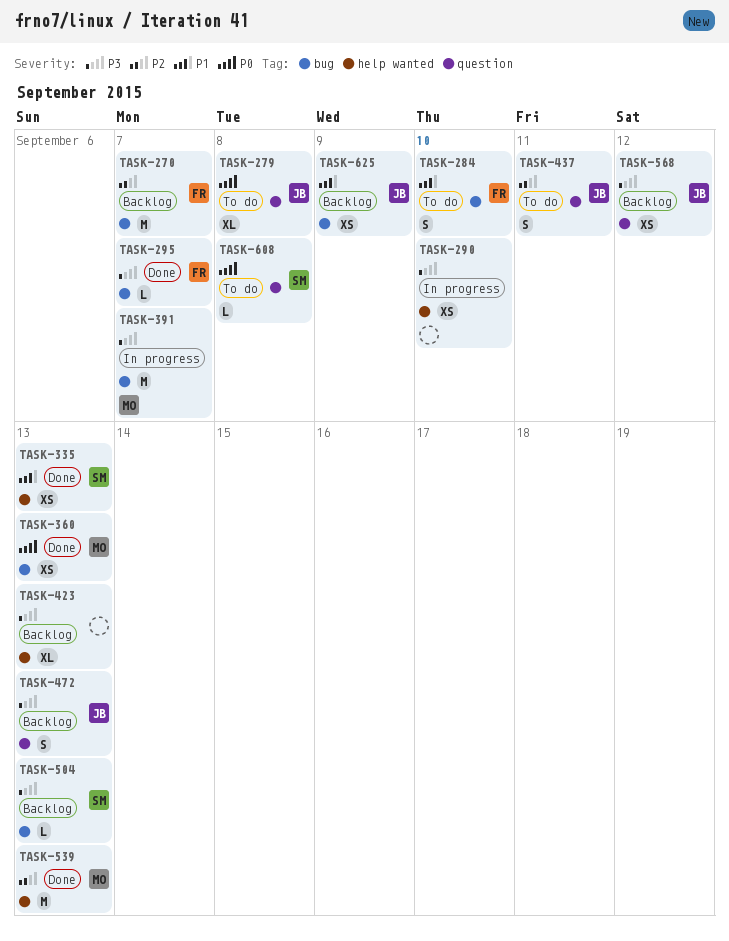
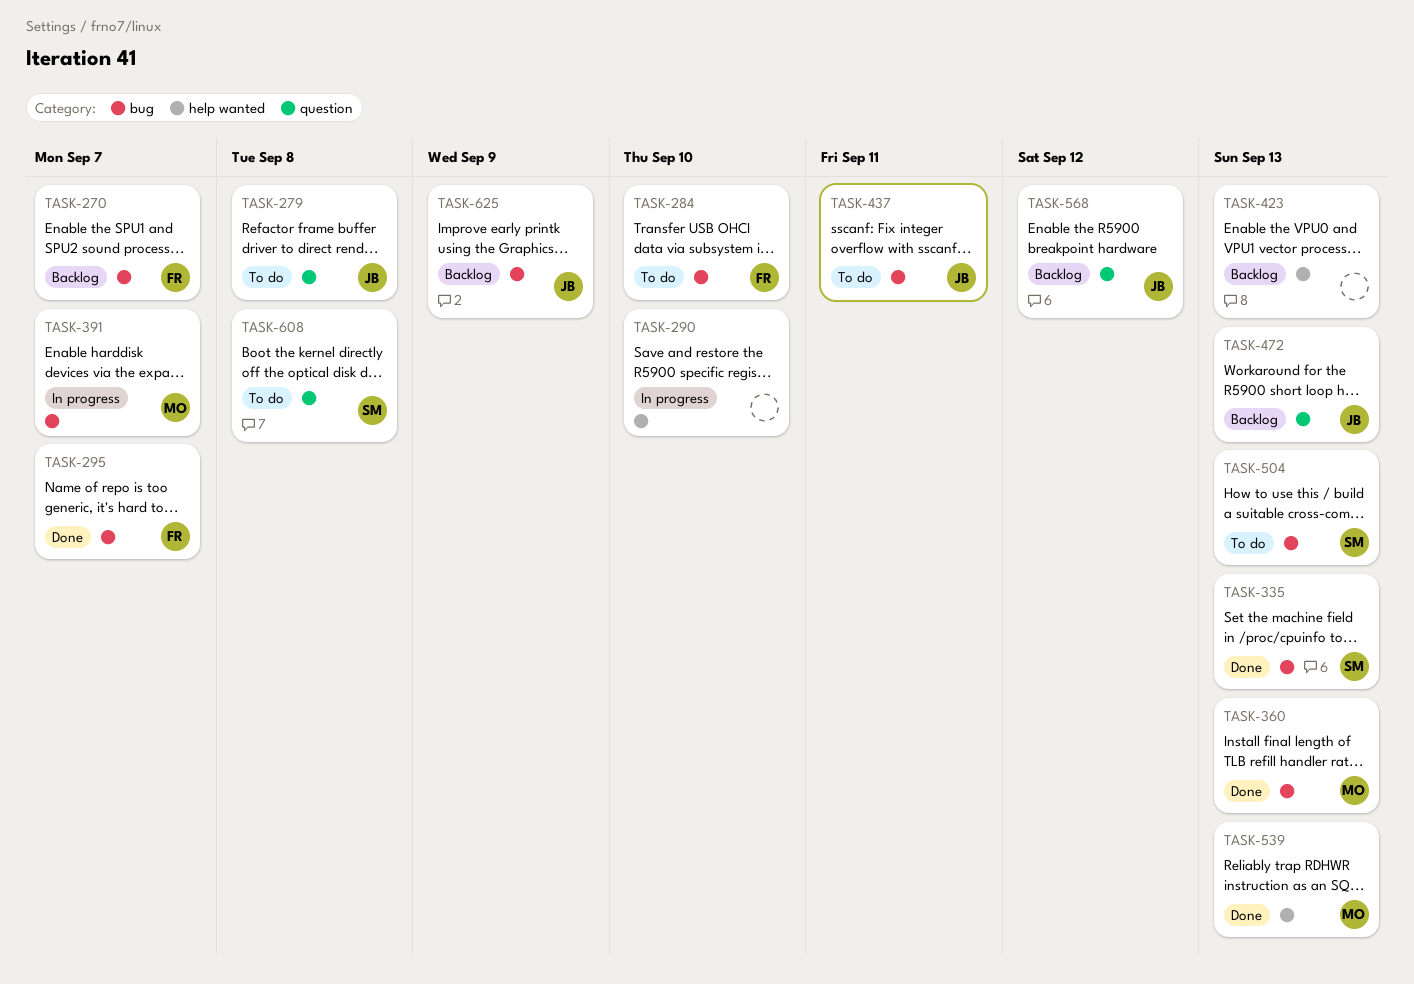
TASK-335, label: help wanted -> bug
TASK-437, label: question -> bug
TASK-504, status: Backlog -> To do

